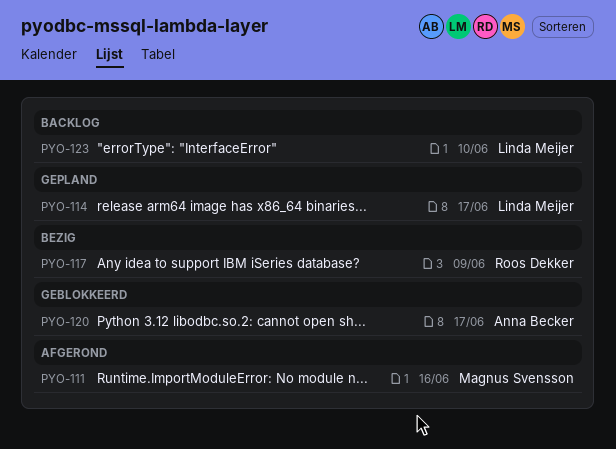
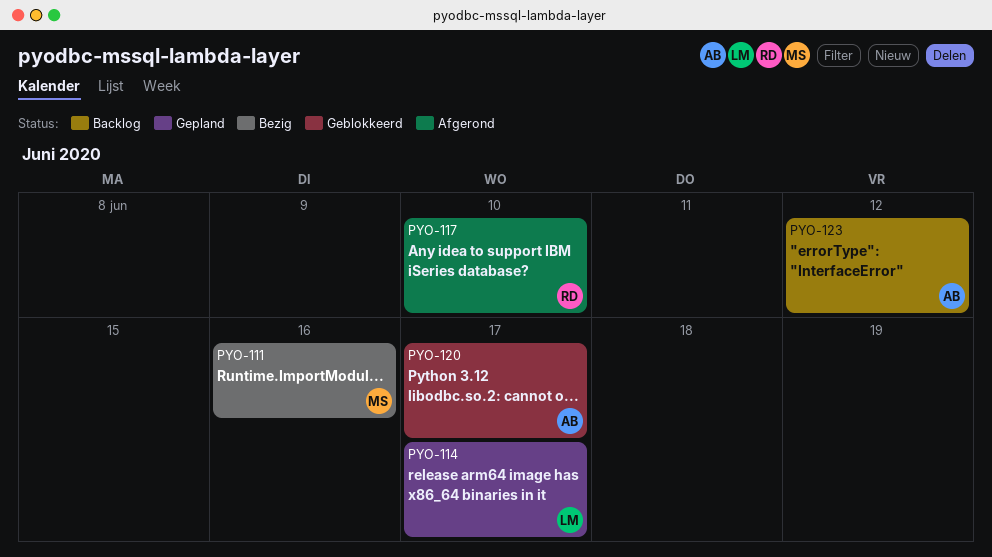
PYO-111, status: Afgerond -> Bezig
PYO-117, status: Bezig -> Afgerond
PYO-117, due: Jun 9 -> Jun 10
PYO-123, owner: Linda Meijer -> Anna Becker
PYO-123, due: Jun 10 -> Jun 12

